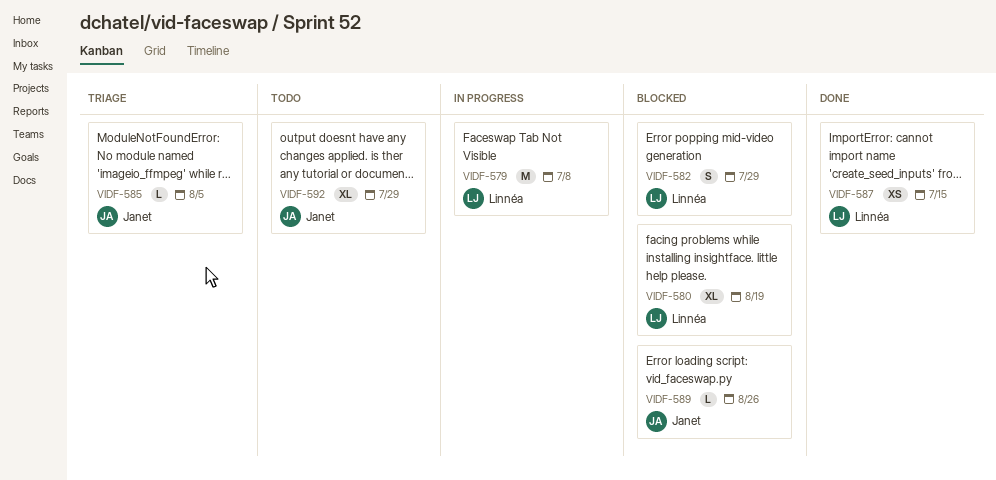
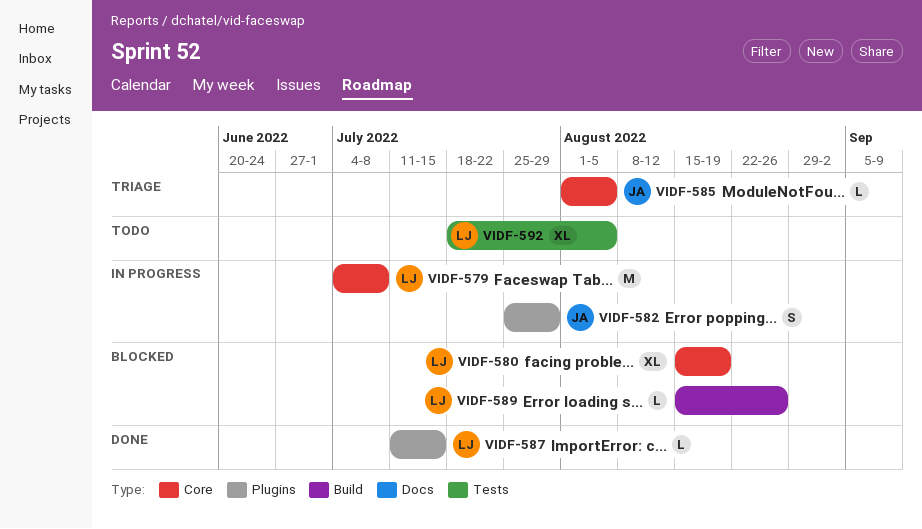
VIDF-582, status: Blocked -> In progress
VIDF-582, owner: Linnéa -> Janet
VIDF-587, estimate: XS -> L
VIDF-589, owner: Janet -> Linnéa
VIDF-592, owner: Janet -> Linnéa
VIDF-592, due: Jul 29 -> Aug 5

